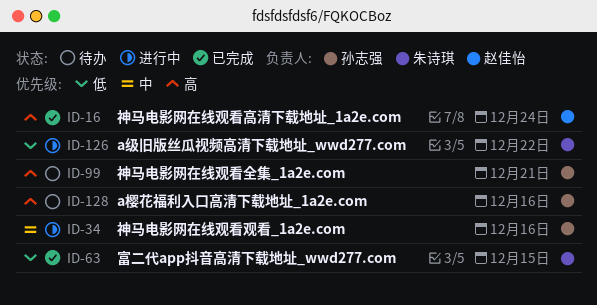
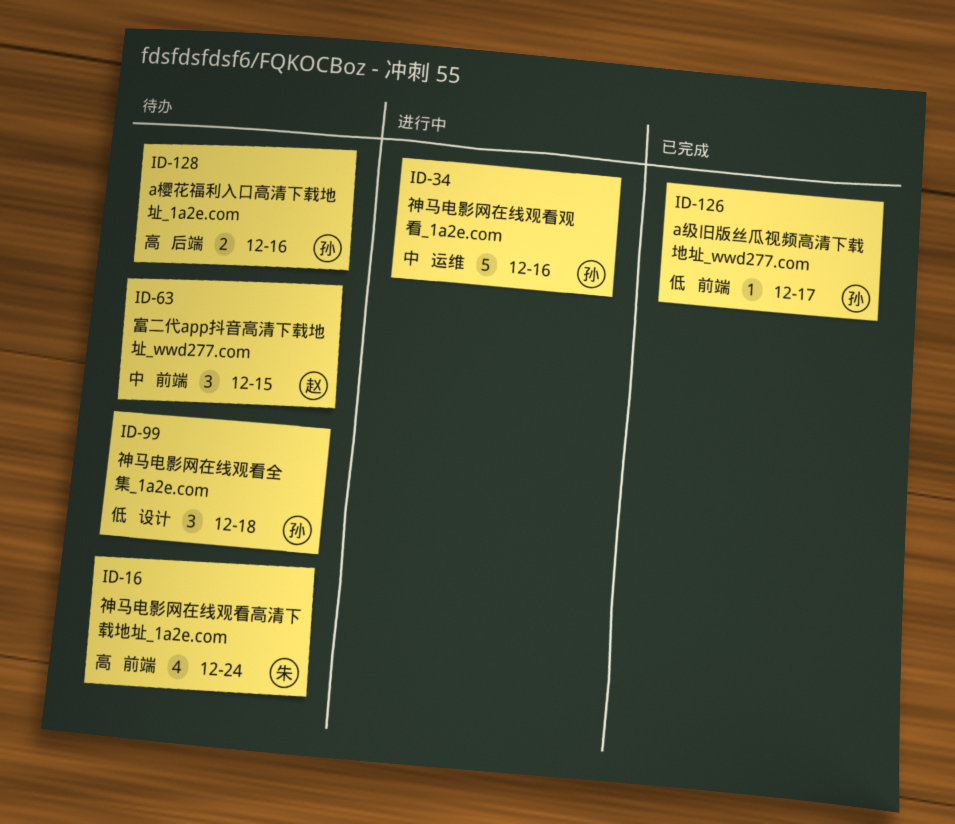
ID-16, status: 已完成 -> 待办
ID-16, owner: 赵佳怡 -> 朱诗琪
ID-63, status: 已完成 -> 待办
ID-63, owner: 朱诗琪 -> 赵佳怡
ID-63, priority: 低 -> 中
ID-99, priority: 高 -> 低
ID-99, due: Dec 21 -> Dec 18
ID-126, status: 进行中 -> 已完成
ID-126, owner: 朱诗琪 -> 孙志强
ID-126, due: Dec 22 -> Dec 17

